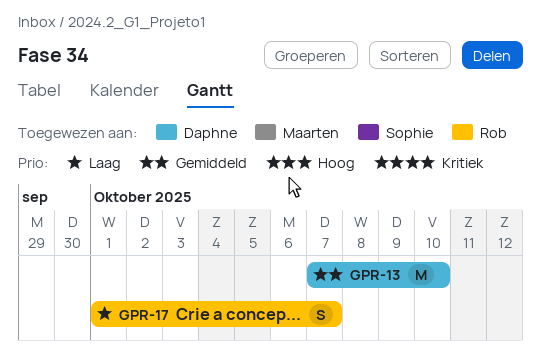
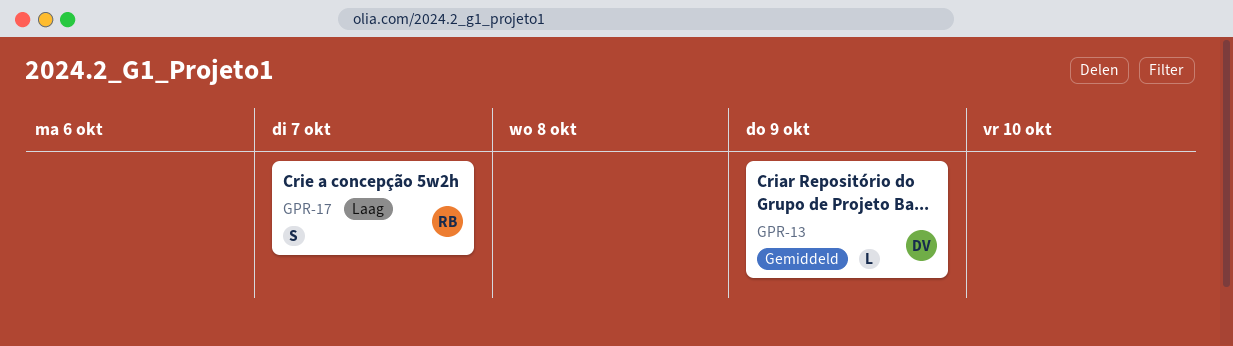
GPR-13, estimate: M -> L
GPR-13, due: Oct 10 -> Oct 9

